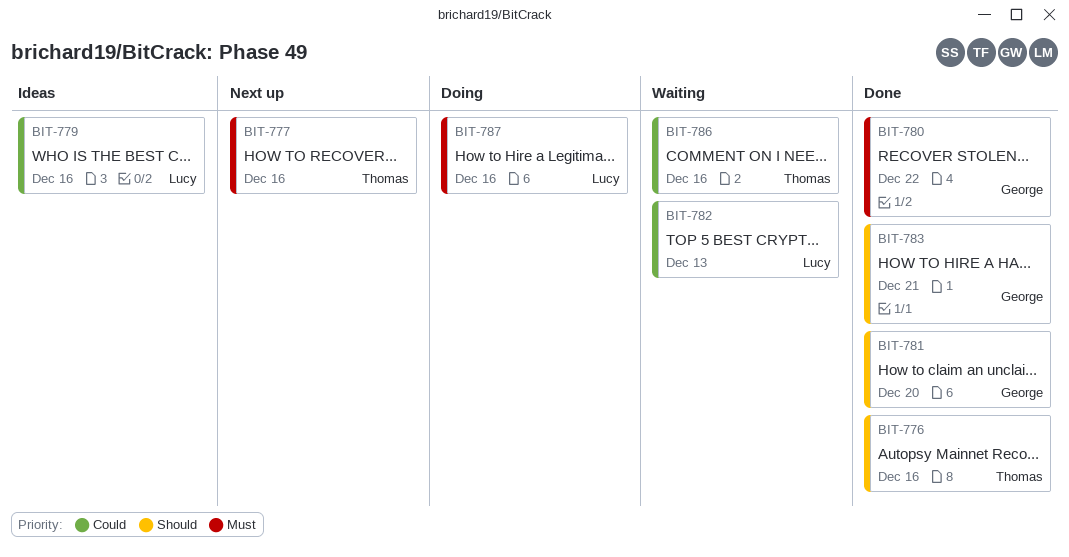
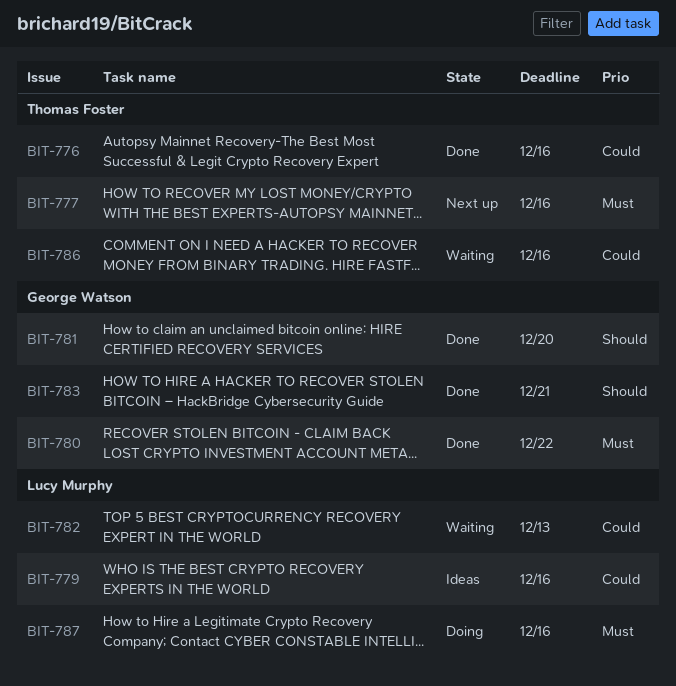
BIT-776, priority: Should -> Could

